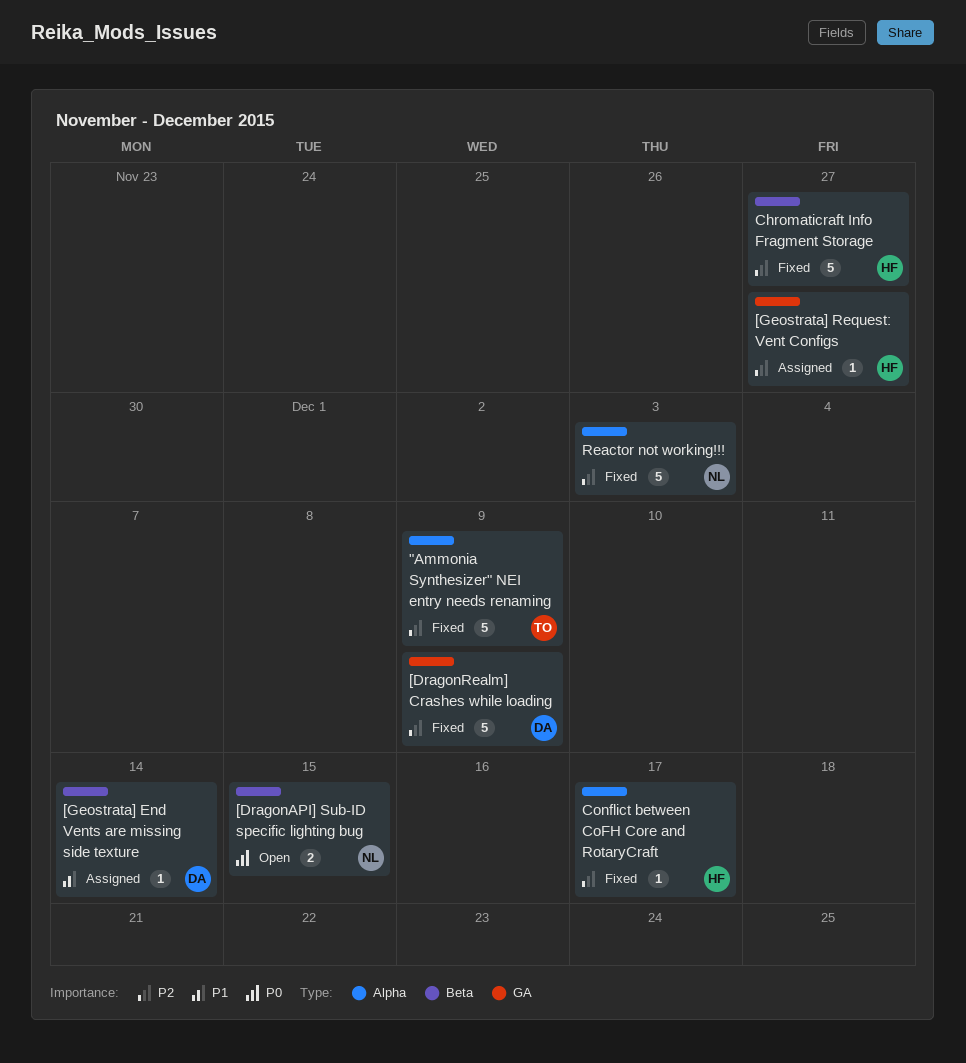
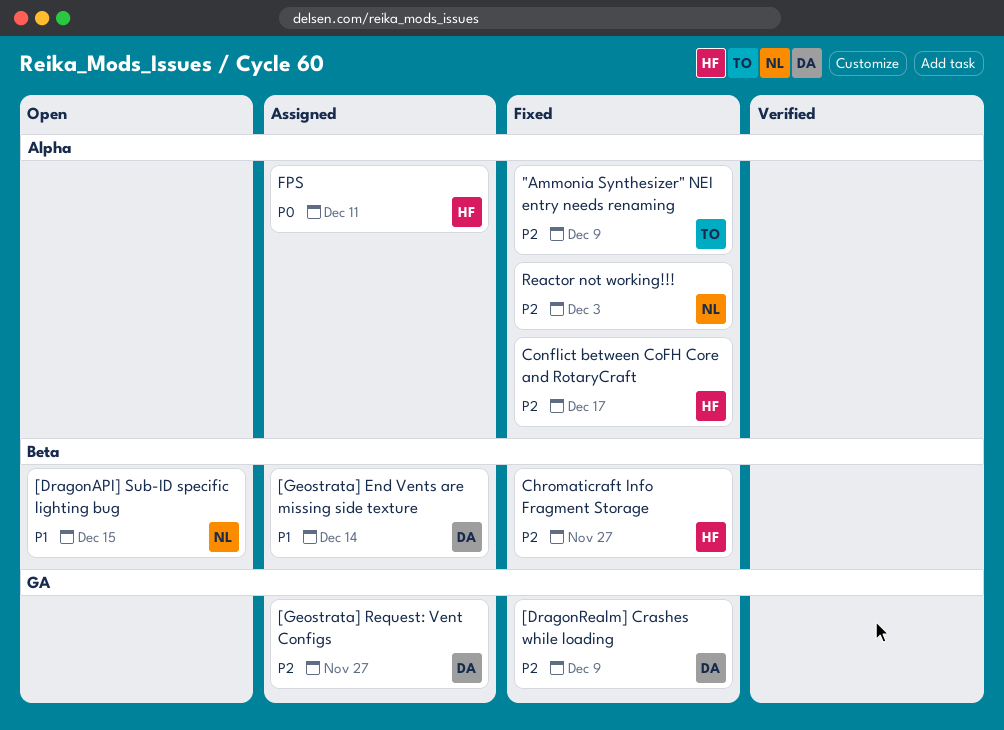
[DragonAPI] Sub-ID specific lighting bug, priority: P0 -> P1
[Geostrata] Request: Vent Configs, owner: HF -> DA
FPS: none -> present

